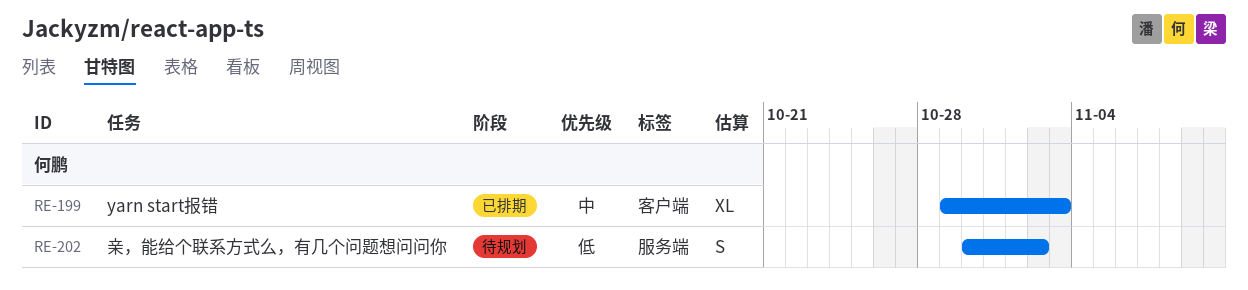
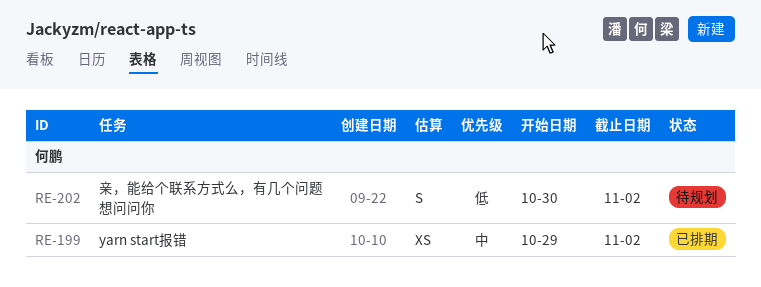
RE-199, estimate: XL -> XS
RE-199, due: Nov 3 -> Nov 2

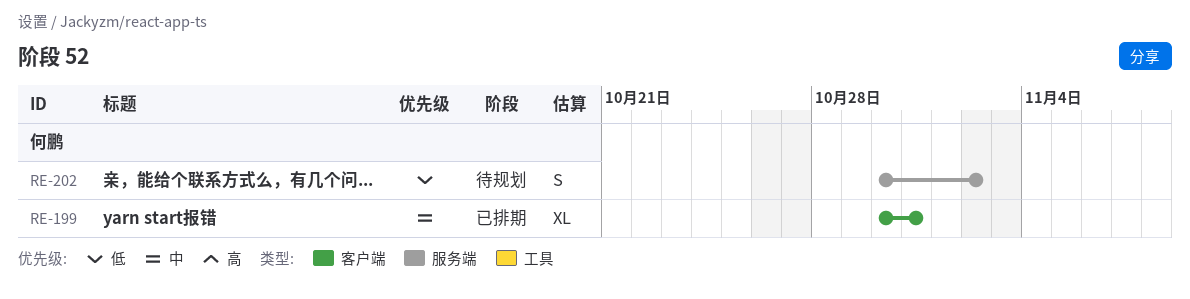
RE-199, estimate: XS -> XL
RE-199, start: Oct 29 -> Oct 30
RE-199, due: Nov 2 -> Oct 31

